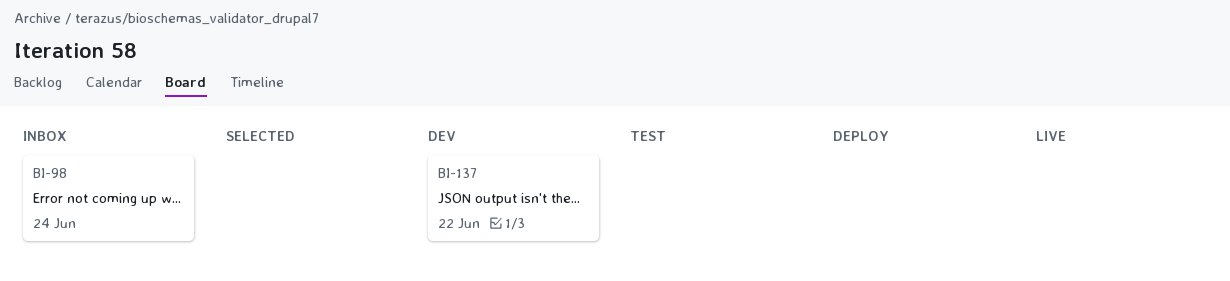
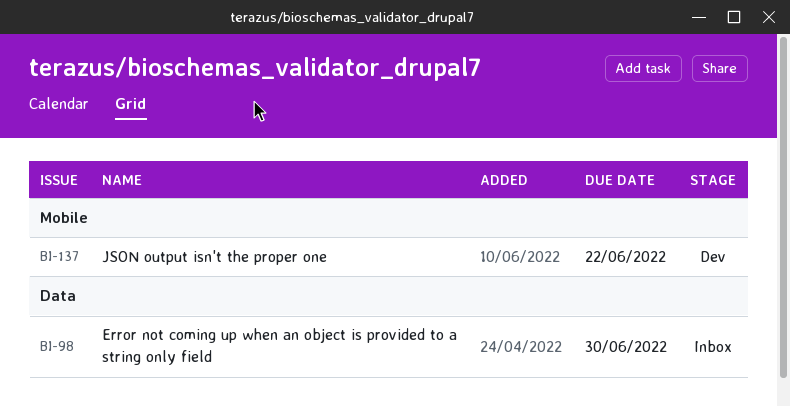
BI-98, due: Jun 24 -> Jun 30

